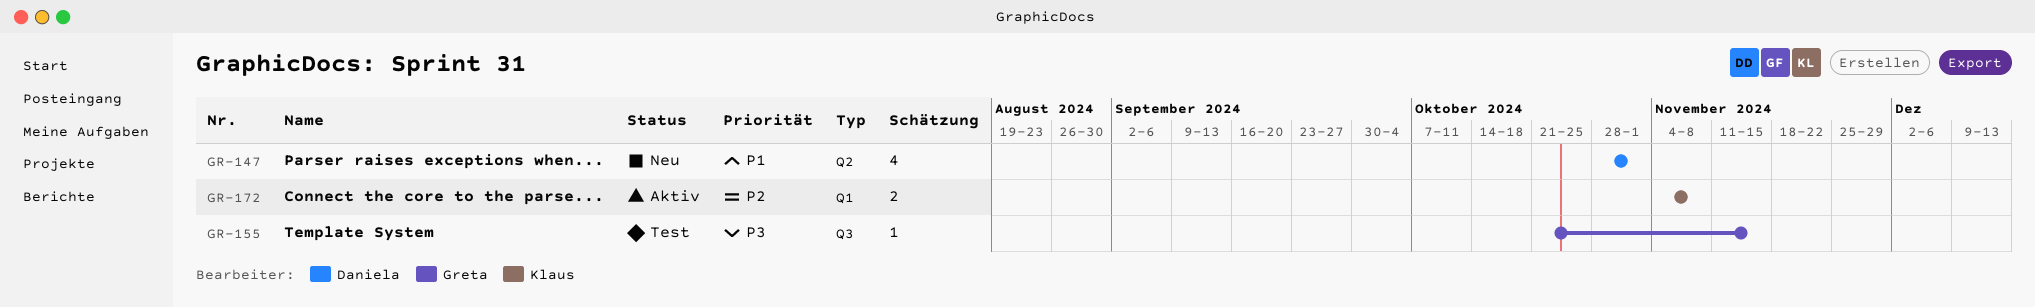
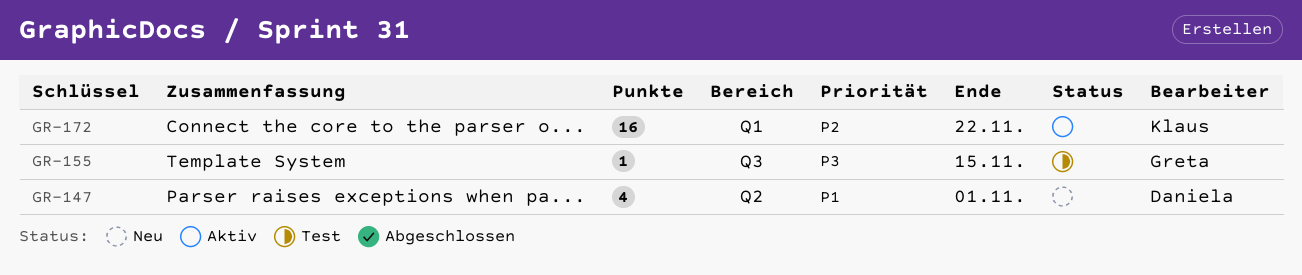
GR-172, estimate: 2 -> 16
GR-172, due: Nov 8 -> Nov 22

